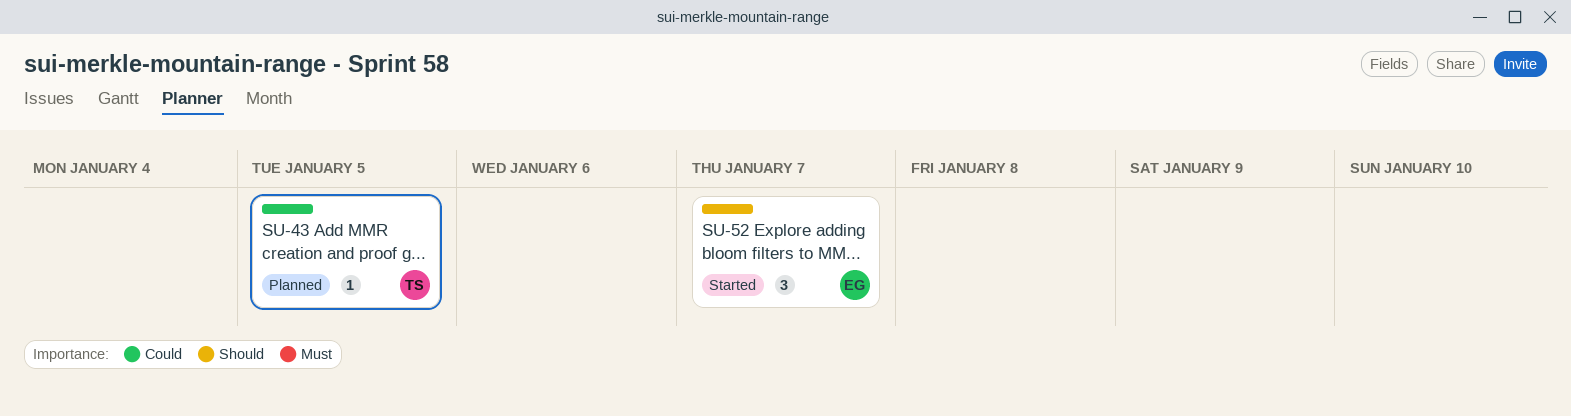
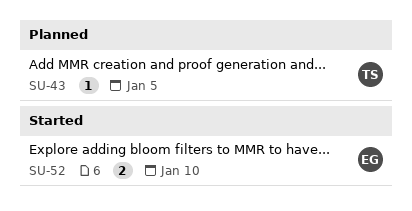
SU-52, estimate: 3 -> 2
SU-52, due: Jan 7 -> Jan 10

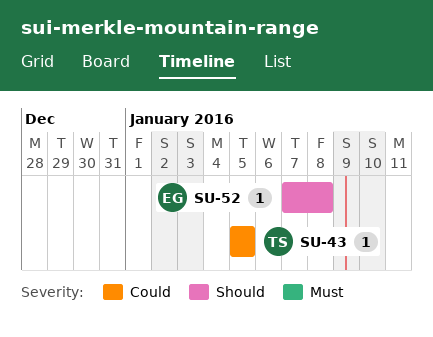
SU-52, estimate: 2 -> 1
SU-52, due: Jan 10 -> Jan 8

